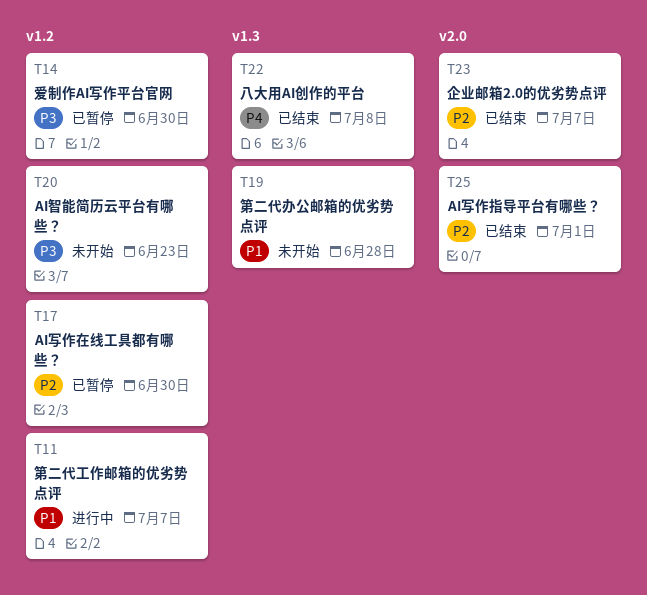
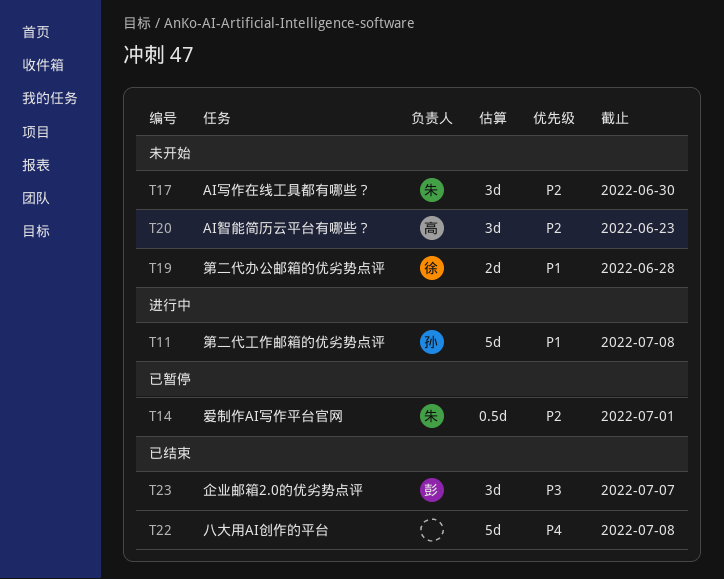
T11, due: Jul 7 -> Jul 8
T14, priority: P3 -> P2
T14, due: Jun 30 -> Jul 1
T17, status: 已暂停 -> 未开始
T20, priority: P3 -> P2
T23, priority: P2 -> P3
T25: present -> none

